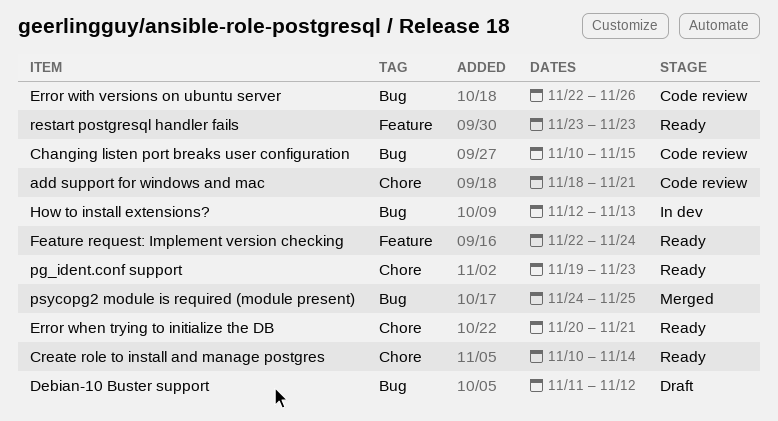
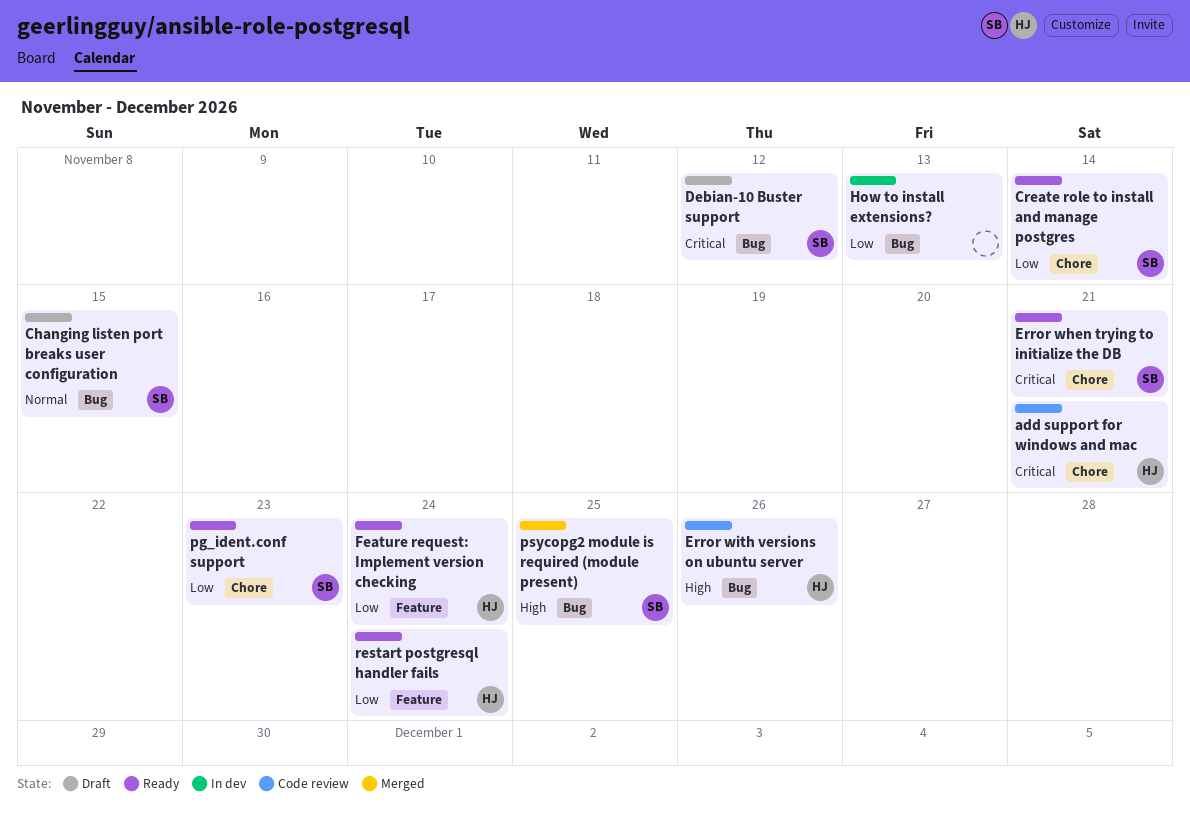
Changing listen port breaks user configuration, status: Code review -> Draft
restart postgresql handler fails, due: Nov 23 -> Nov 24

